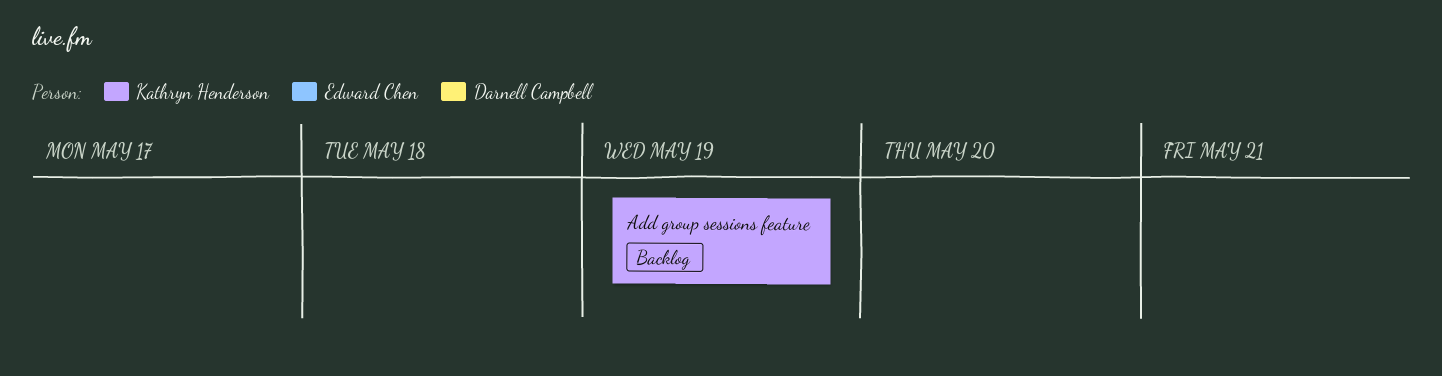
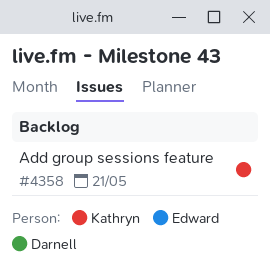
Add group sessions feature, due: May 19 -> May 21

